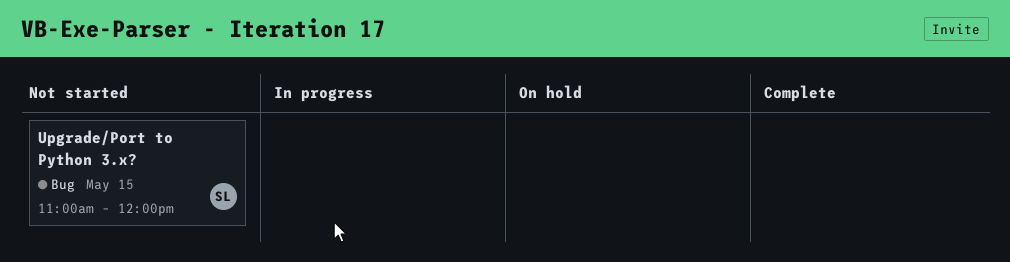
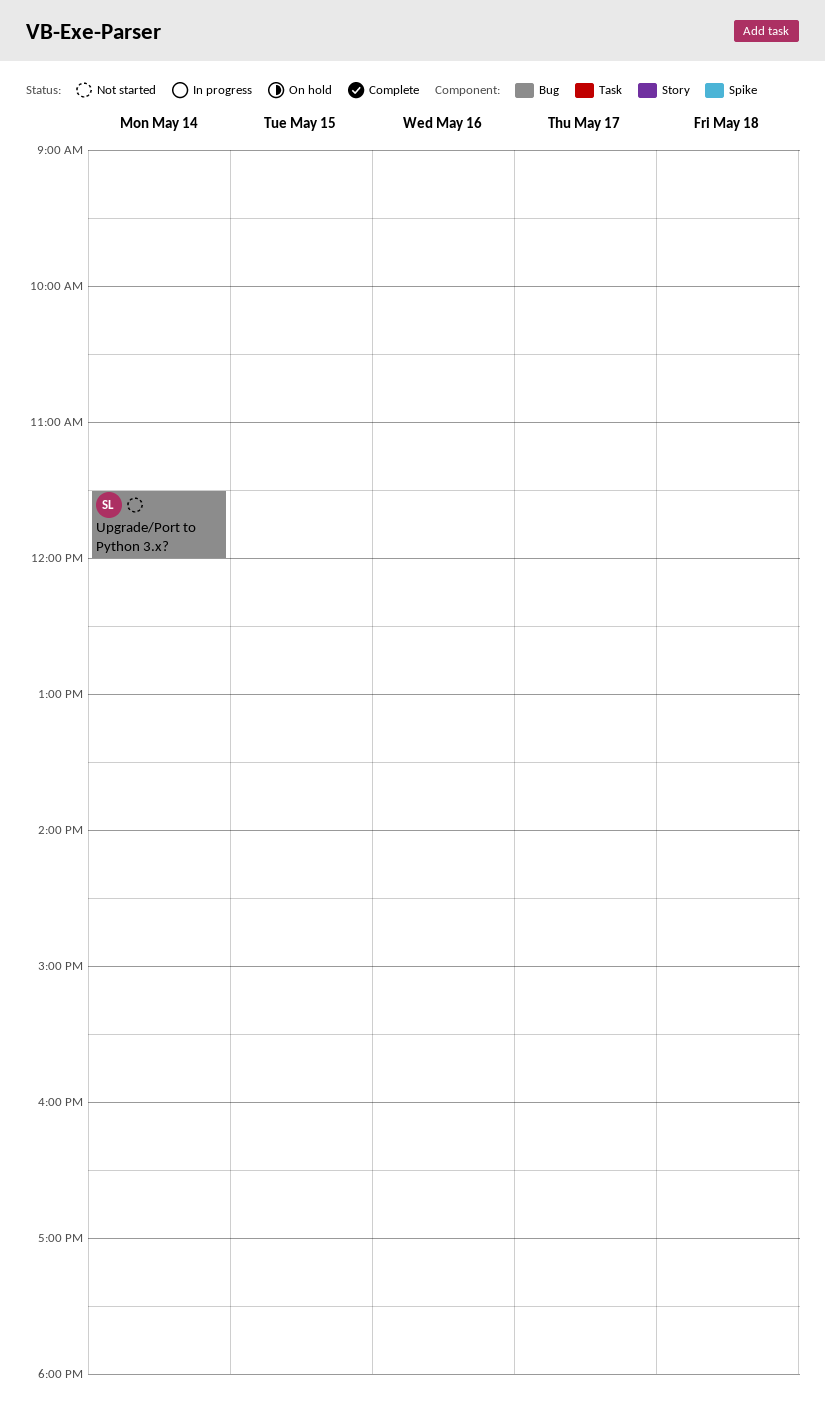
Upgrade/Port to Python 3.x?, day: May 15 -> May 14
Upgrade/Port to Python 3.x?, begins: 11:00 -> 11:30

